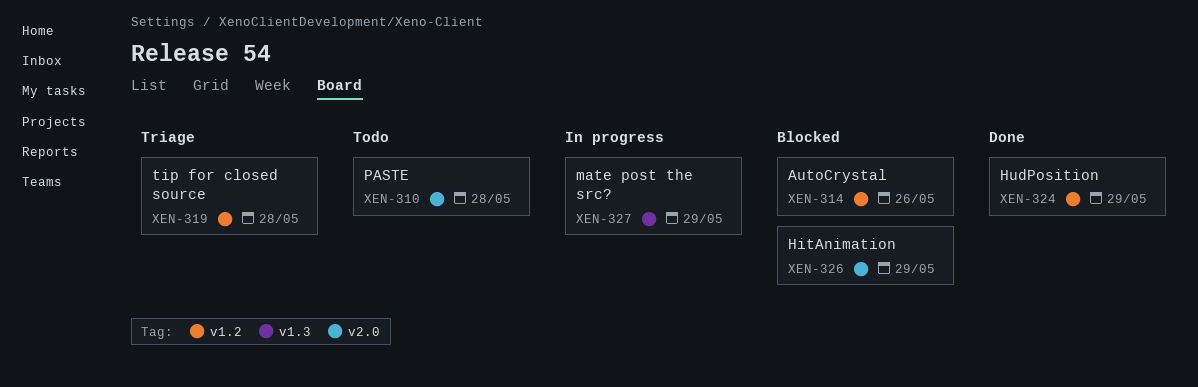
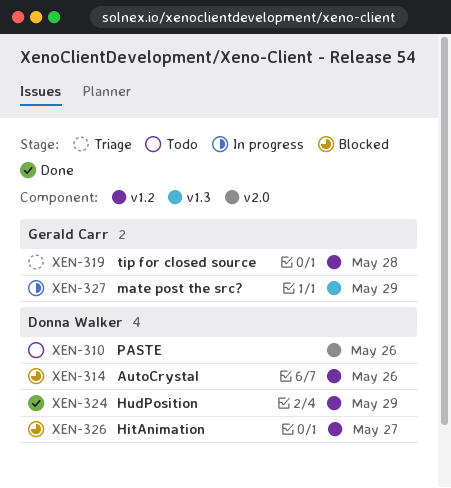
XEN-310, due: May 28 -> May 26
XEN-326, label: v2.0 -> v1.2
XEN-326, due: May 29 -> May 27

